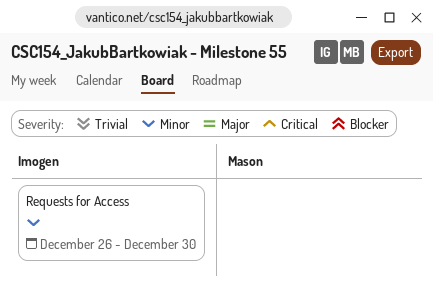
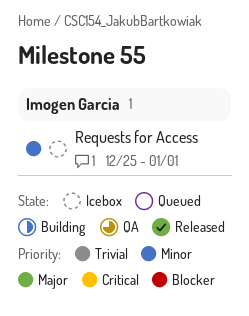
Requests for Access, start: Dec 26 -> Dec 25
Requests for Access, due: Dec 30 -> Jan 1

